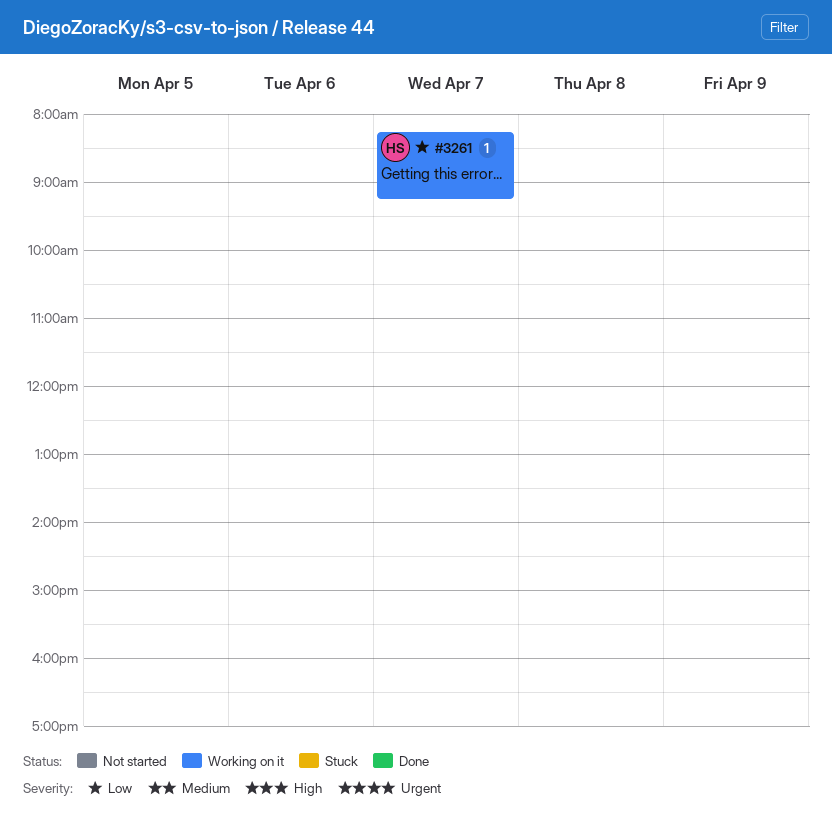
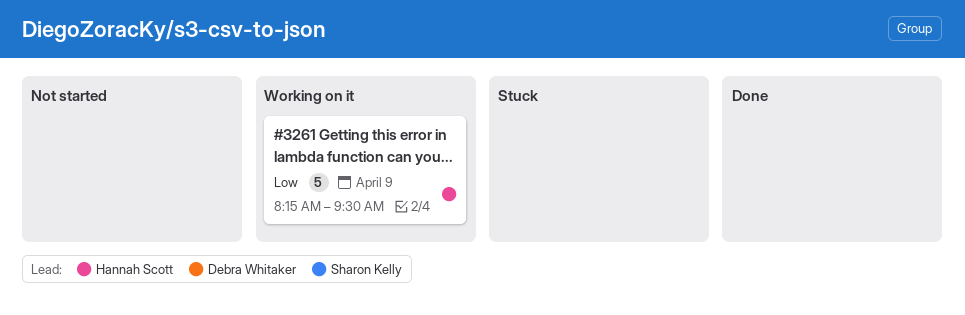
#3261, estimate: 1 -> 5
#3261, day: Apr 7 -> Apr 9
#3261, ends: 09:15 -> 09:30

